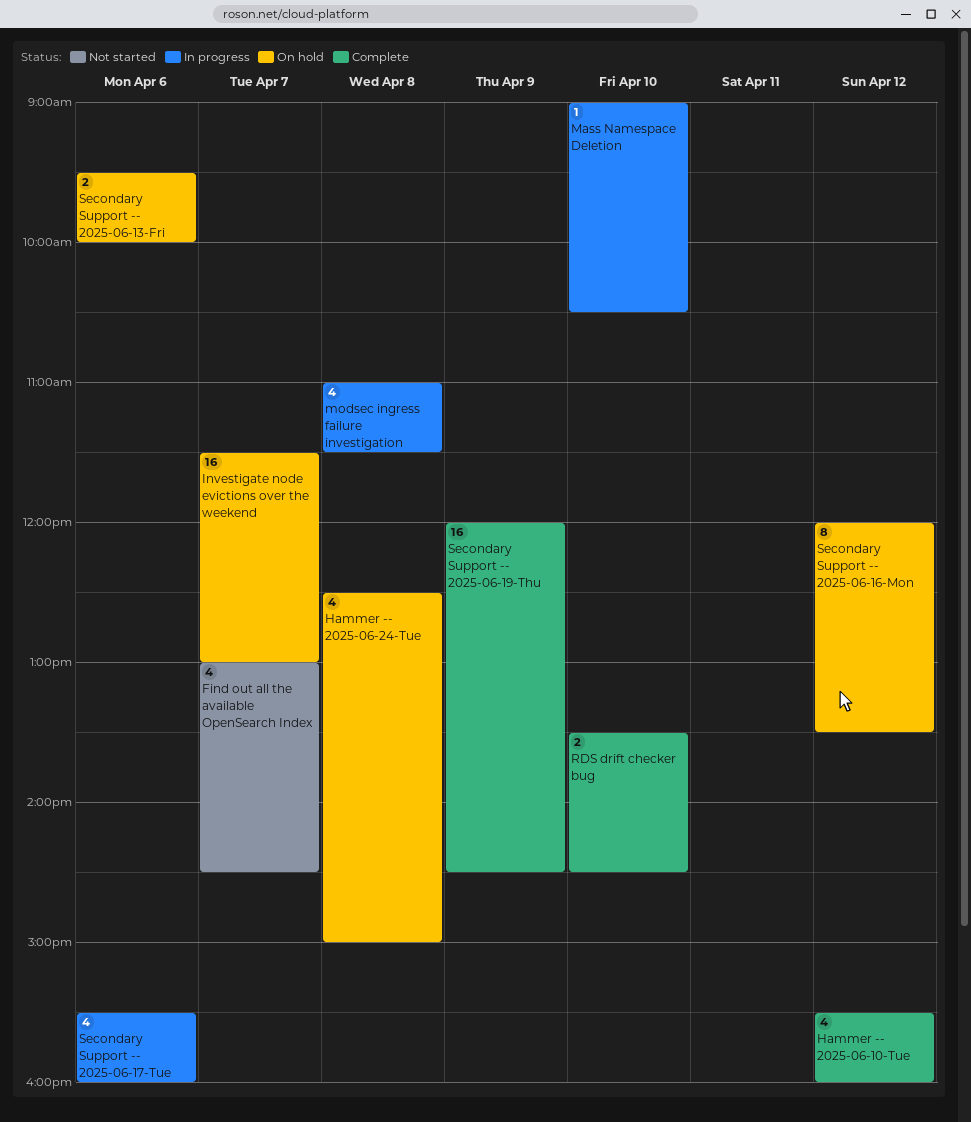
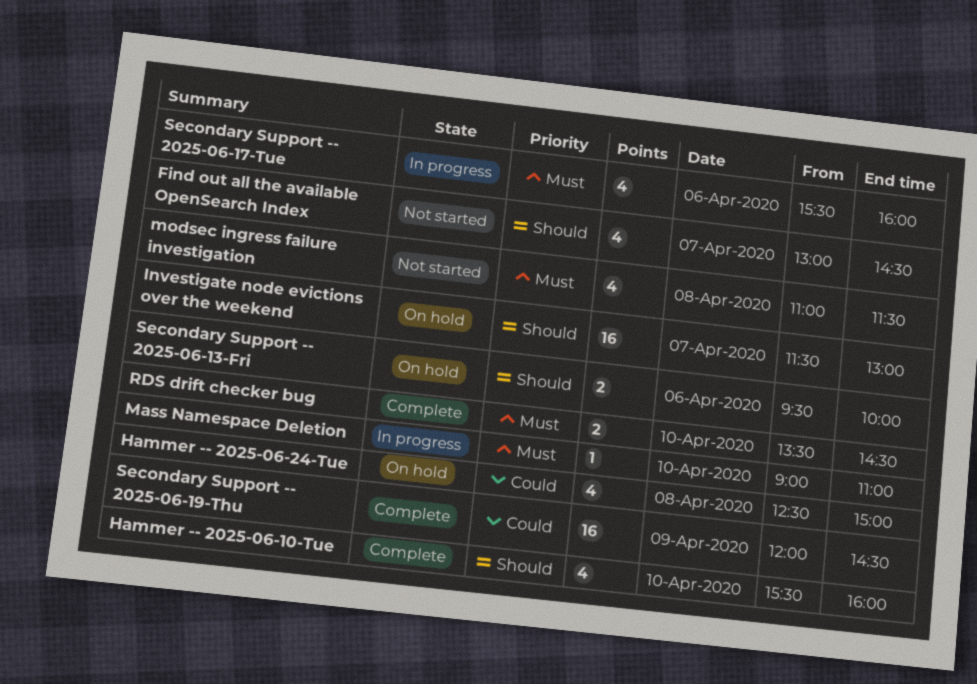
Hammer -- 2025-06-10-Tue, day: Apr 12 -> Apr 10
Mass Namespace Deletion, ends: 10:30 -> 11:00
modsec ingress failure investigation, status: In progress -> Not started
Secondary Support -- 2025-06-16-Mon: present -> none

